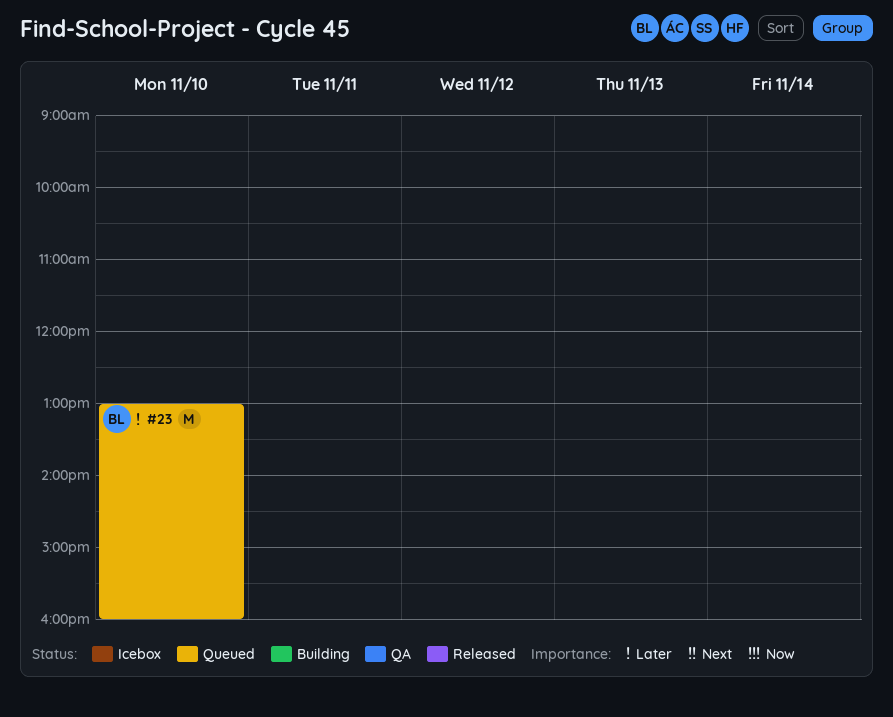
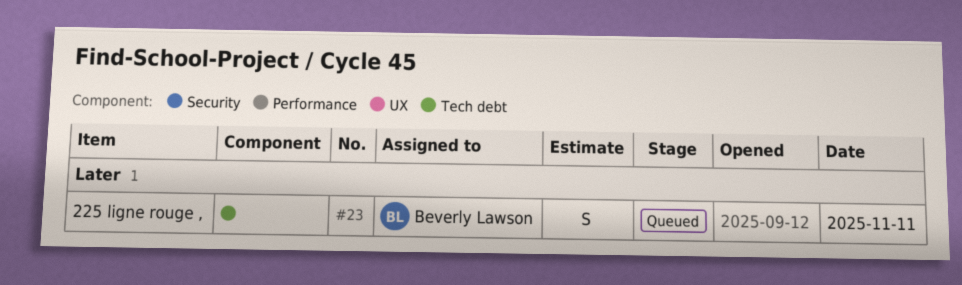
#23, estimate: M -> S
#23, day: Nov 10 -> Nov 11

